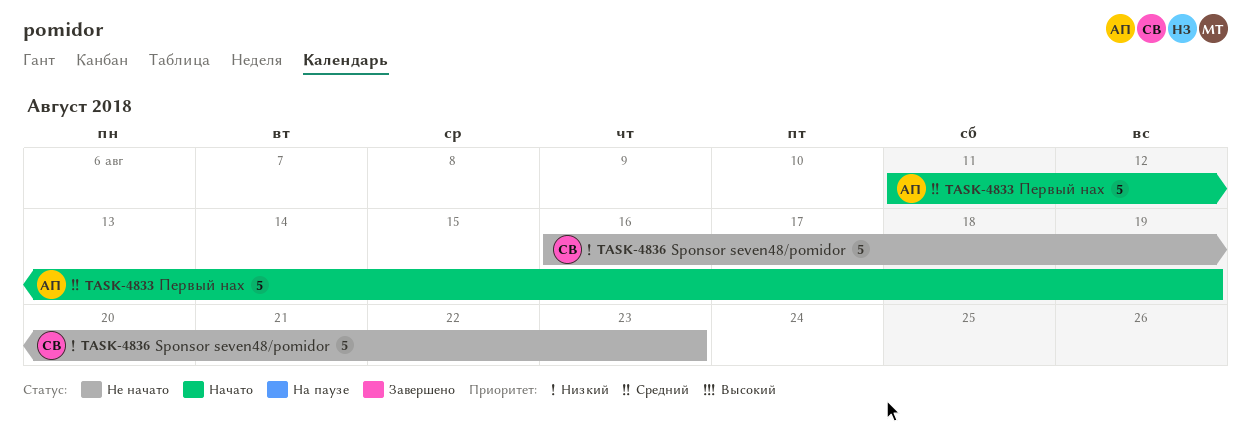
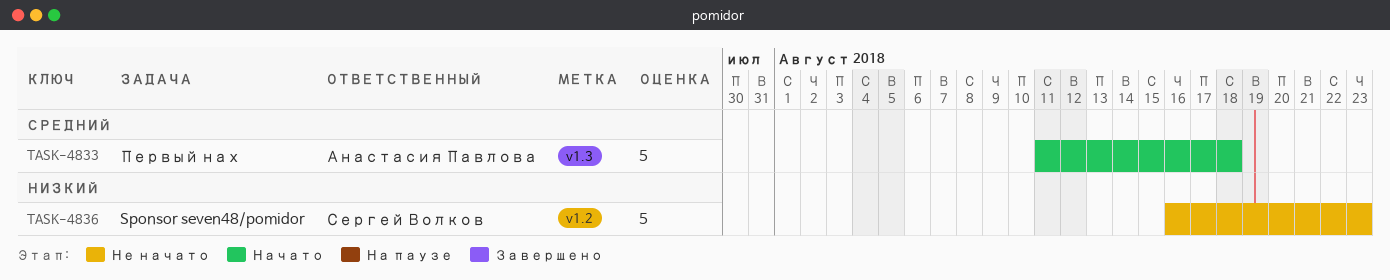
TASK-4833, due: Aug 19 -> Aug 18

